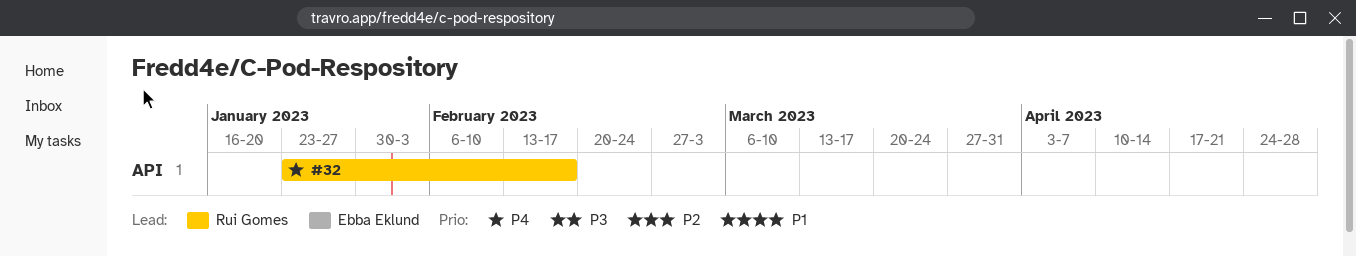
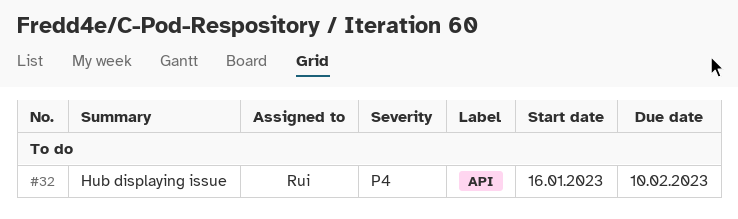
#32, start: Jan 23 -> Jan 16
#32, due: Feb 17 -> Feb 10

